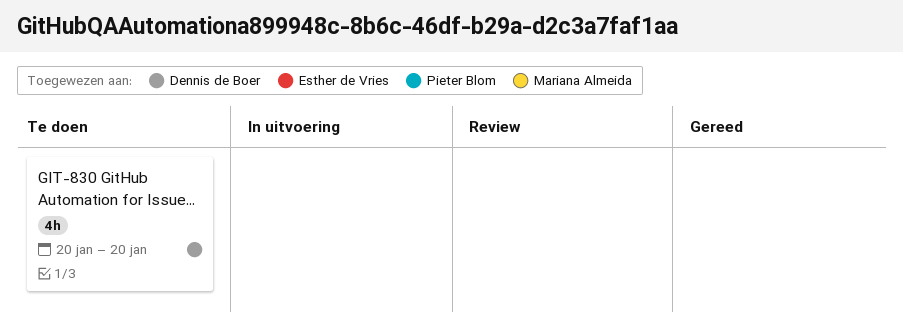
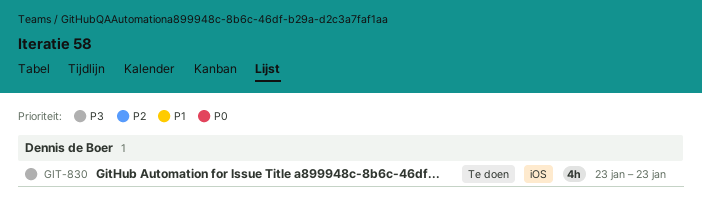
GIT-830, start: Jan 20 -> Jan 23
GIT-830, due: Jan 20 -> Jan 23

